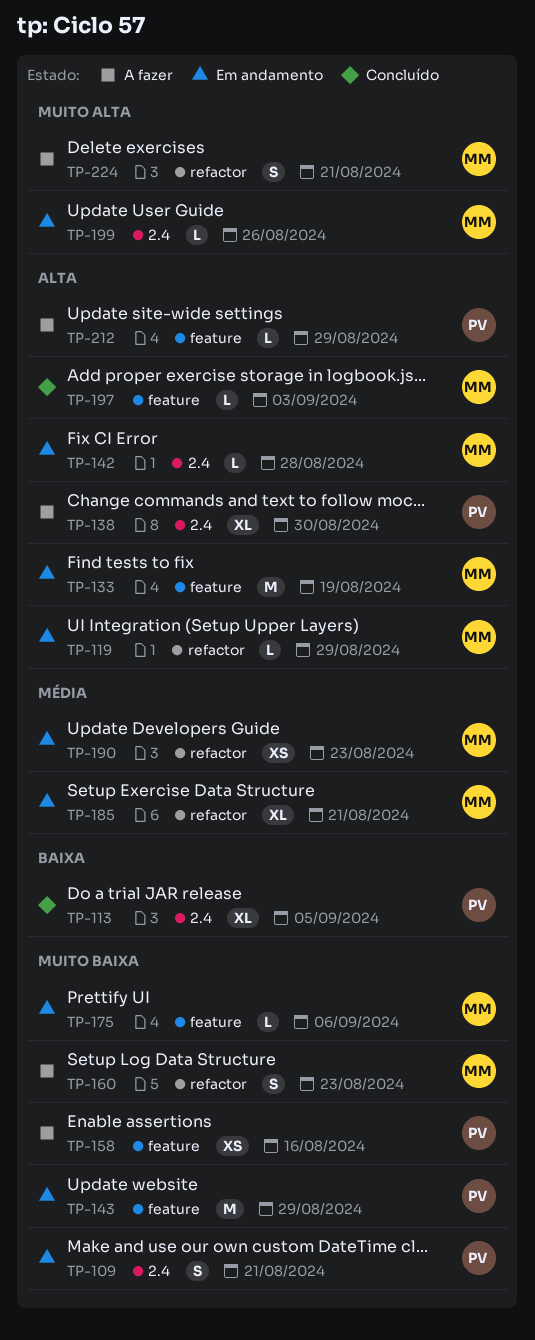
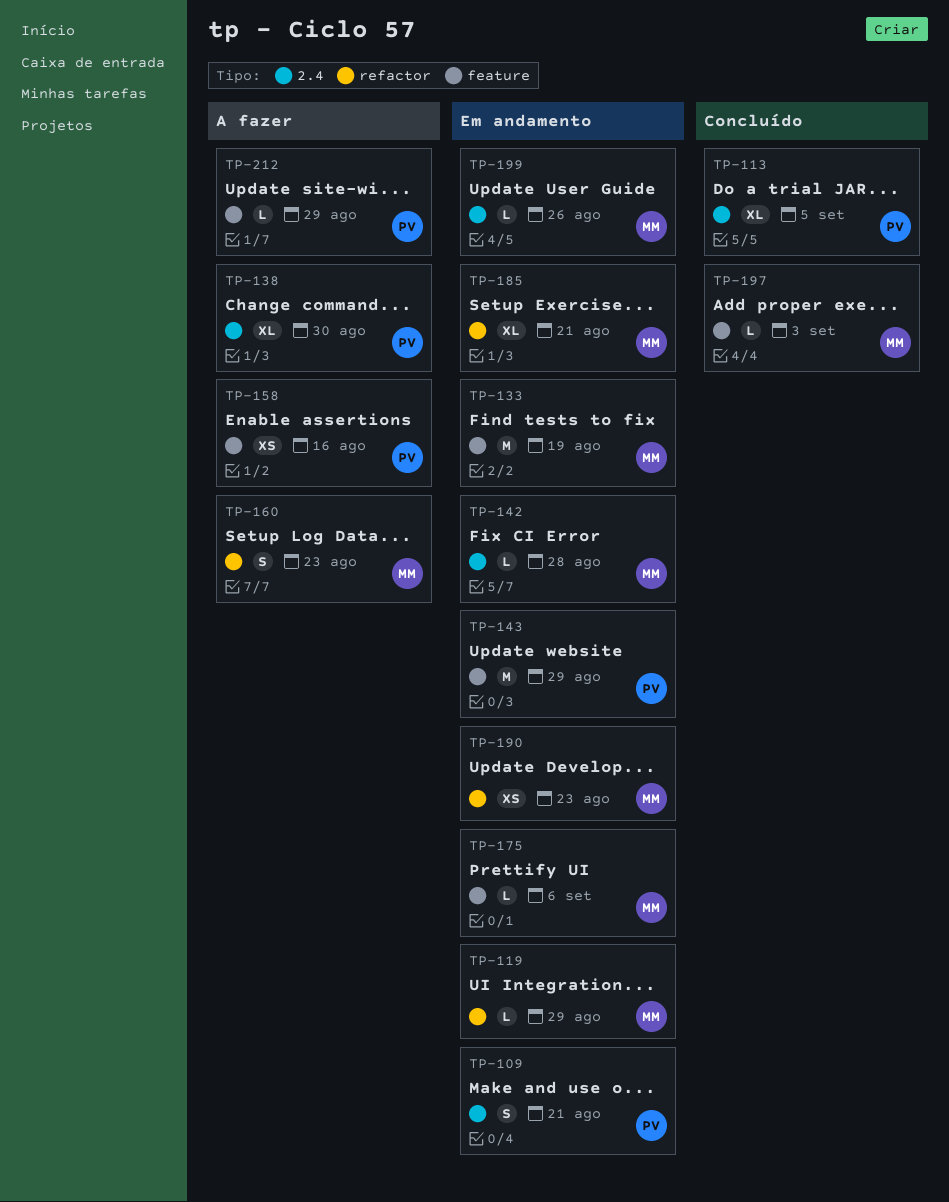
TP-224: present -> none

